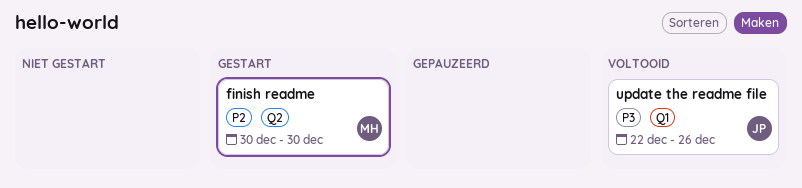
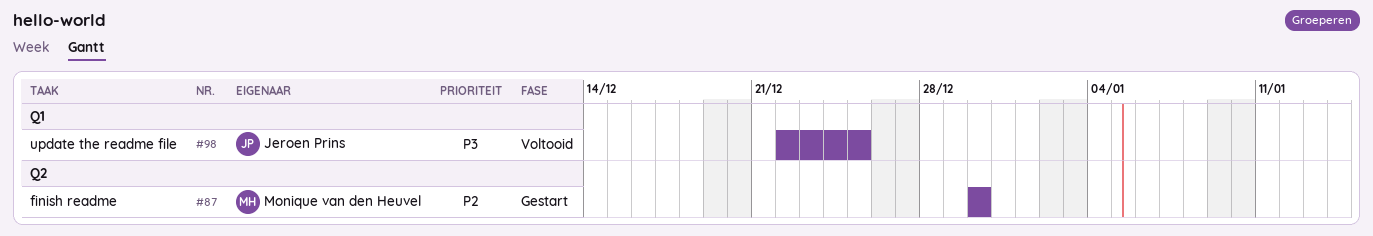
update the readme file, due: Dec 26 -> Dec 25

